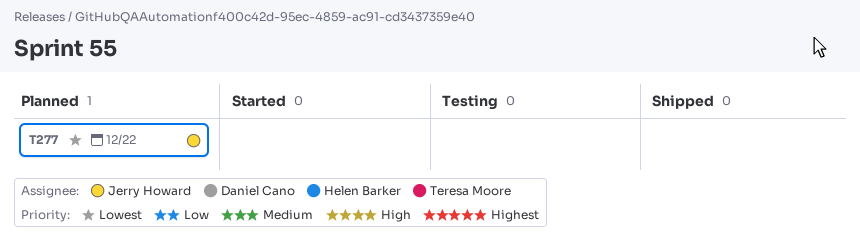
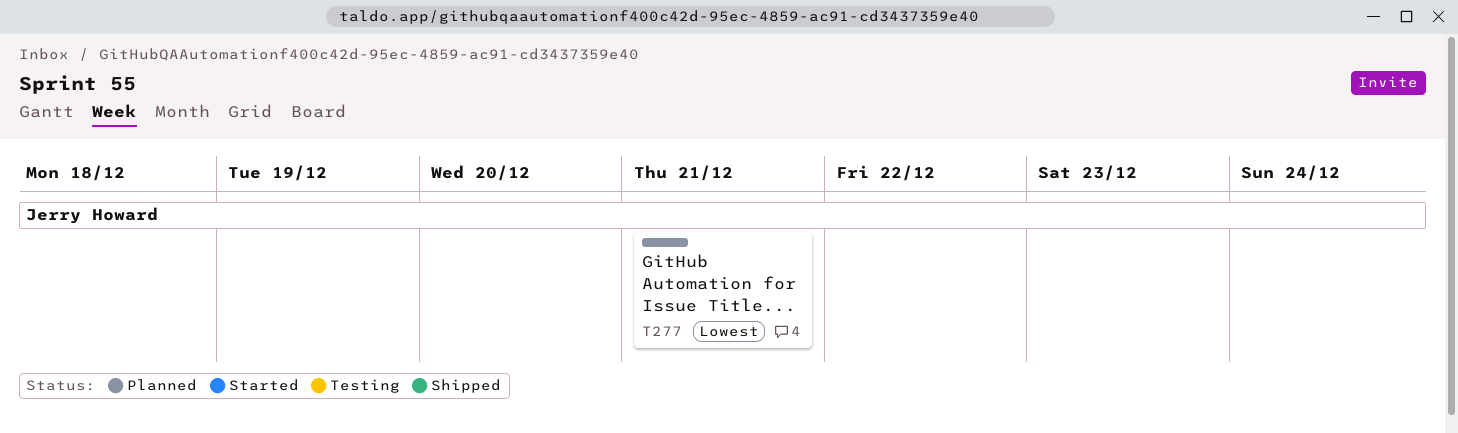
T277, due: Dec 22 -> Dec 21

